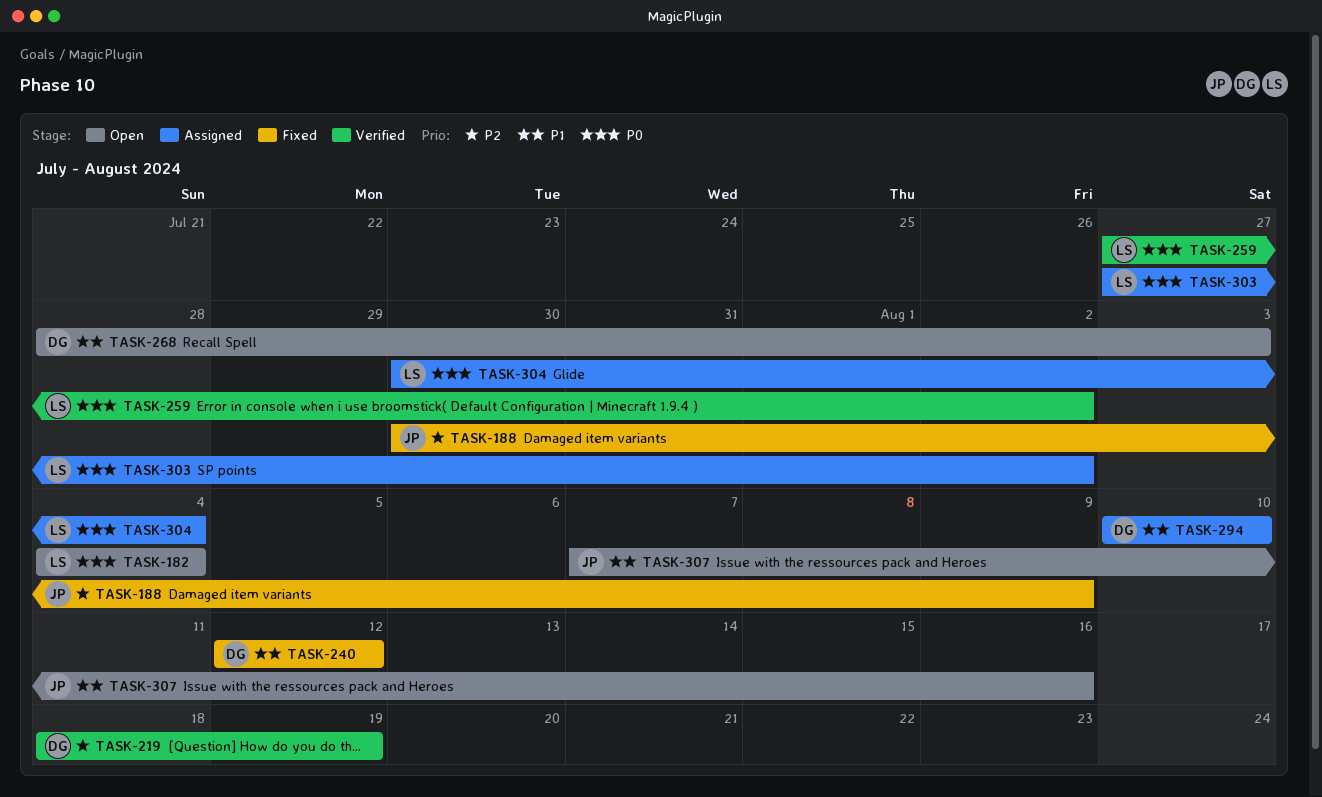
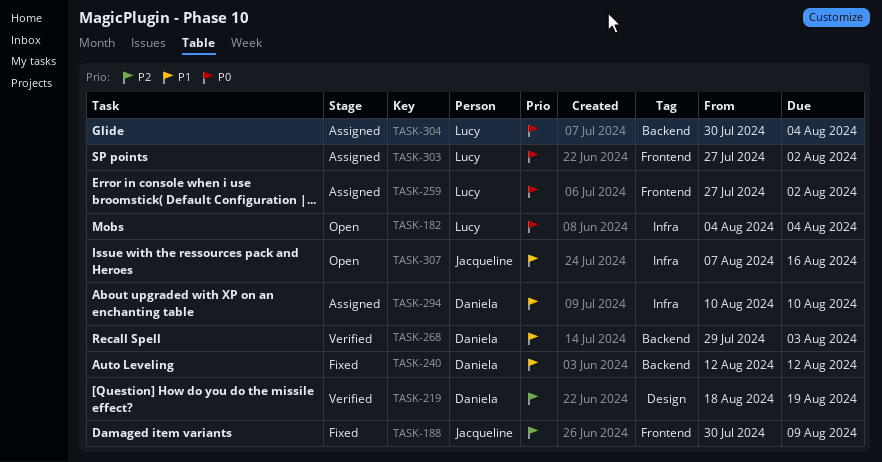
TASK-259, status: Verified -> Assigned
TASK-268, status: Open -> Verified
TASK-268, start: Jul 28 -> Jul 29

